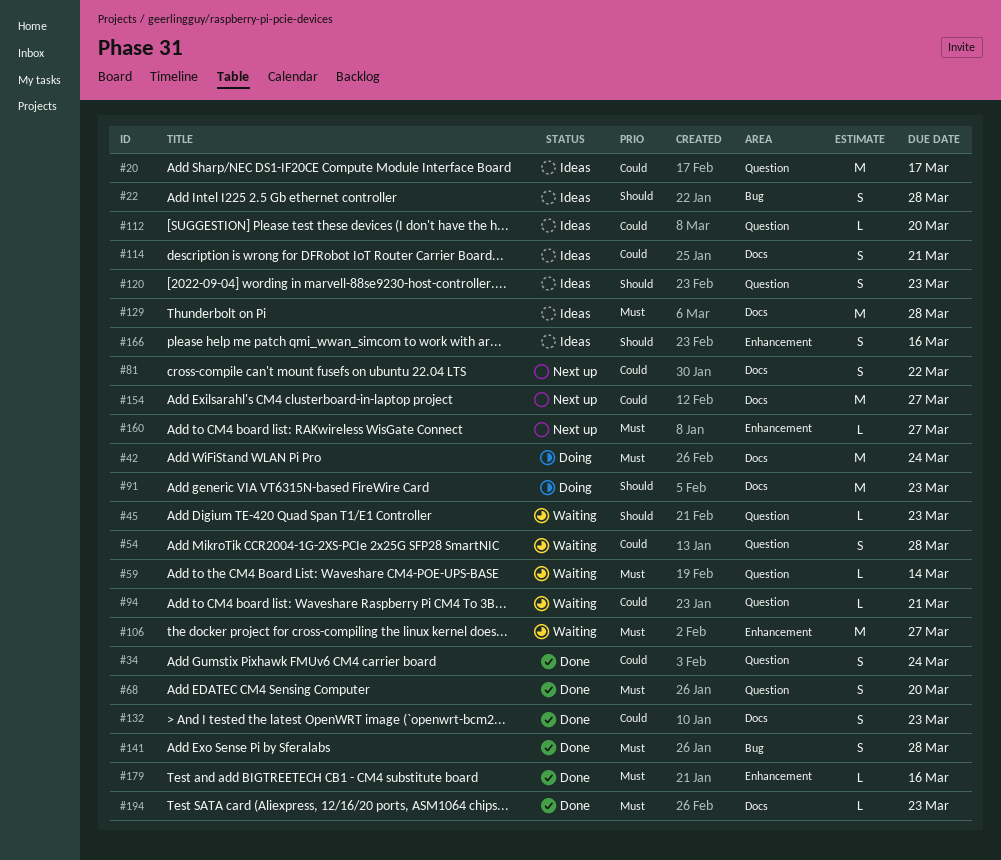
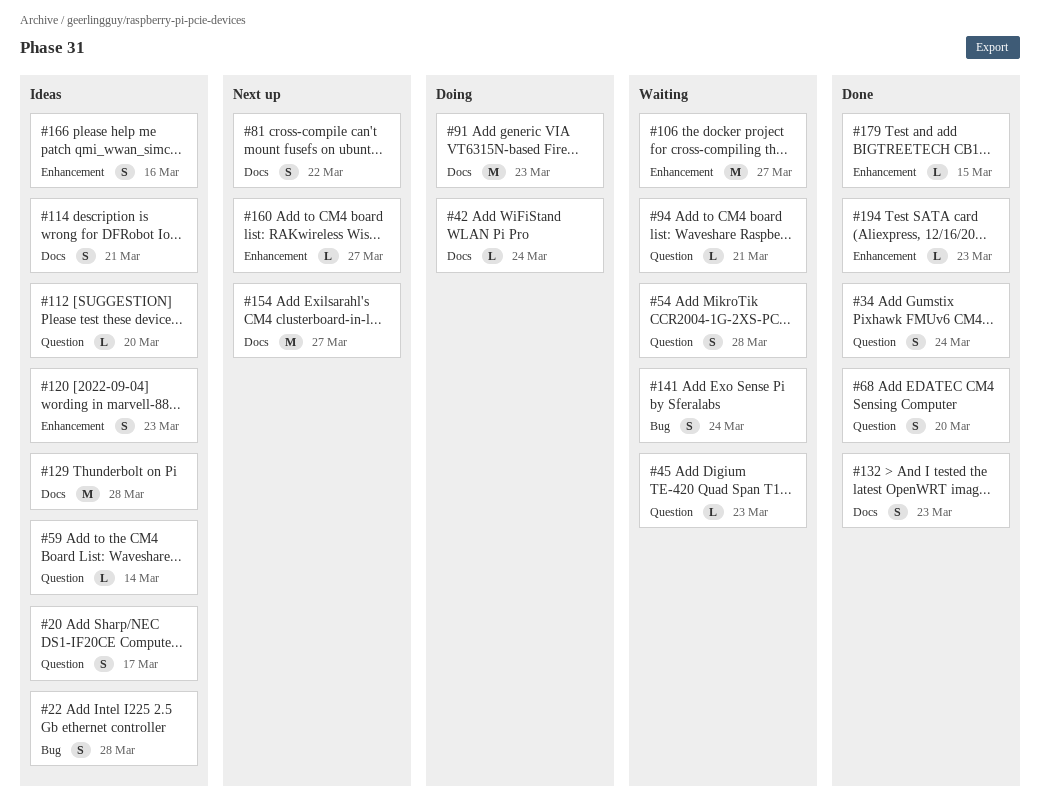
#20, estimate: M -> S
#42, estimate: M -> L
#59, status: Waiting -> Ideas
#120, label: Question -> Enhancement
#141, status: Done -> Waiting
#141, due: Mar 28 -> Mar 24
#179, due: Mar 16 -> Mar 15
#194, label: Docs -> Enhancement

